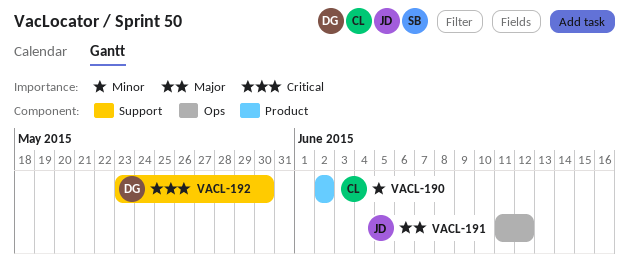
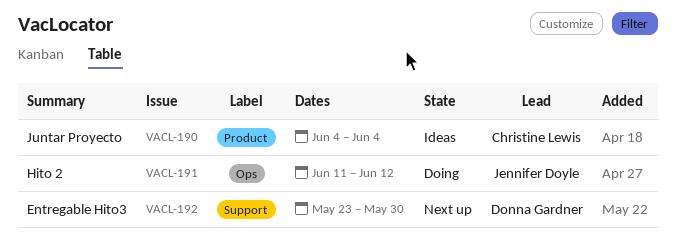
VACL-190, start: Jun 2 -> Jun 4
VACL-190, due: Jun 2 -> Jun 4

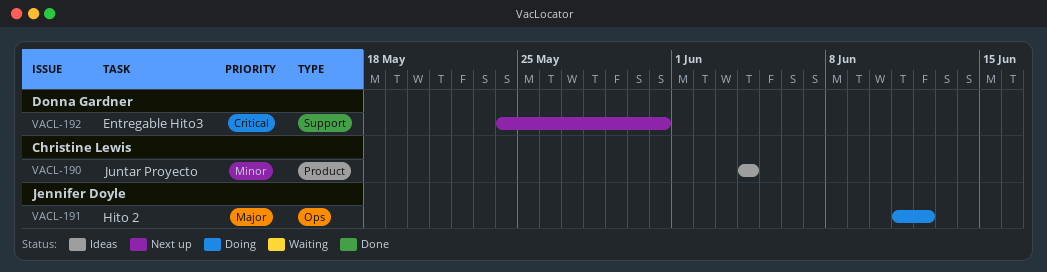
VACL-192, start: May 23 -> May 24
VACL-192, due: May 30 -> May 31

